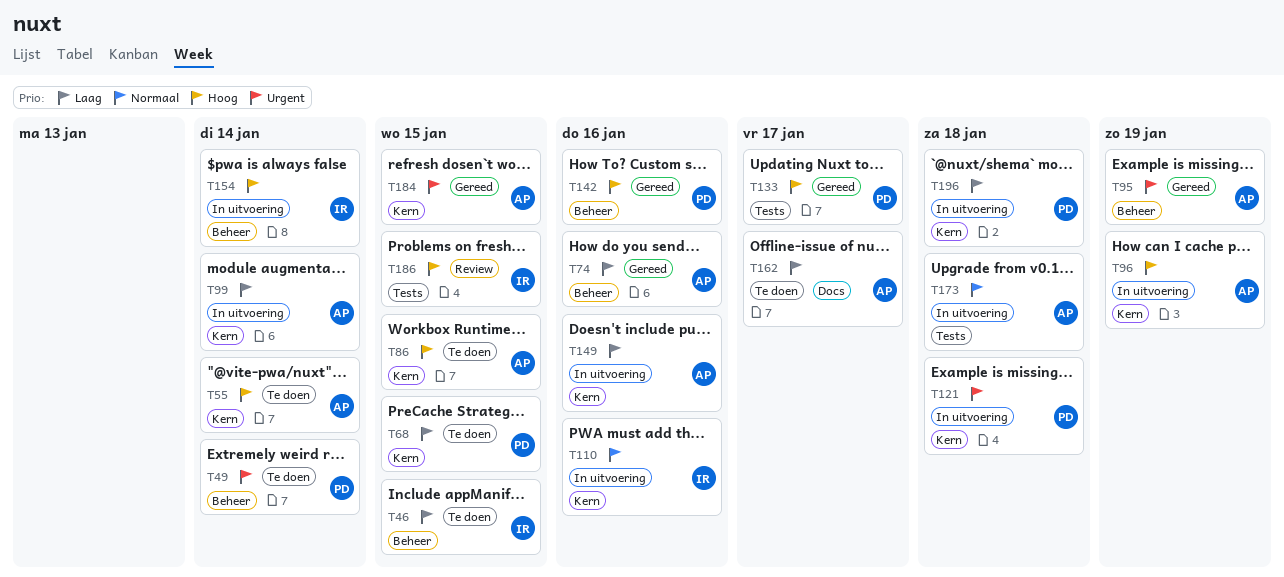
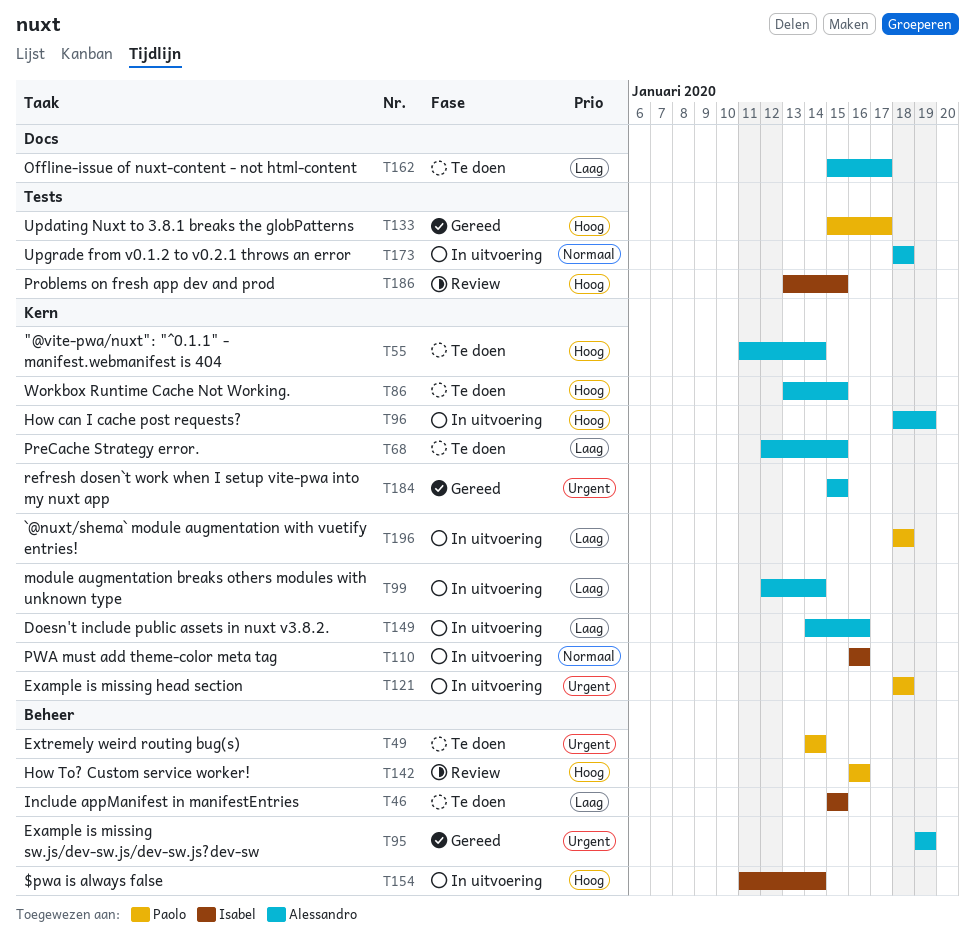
T68, owner: Paolo -> Alessandro
T74: present -> none
T142, status: Gereed -> Review

